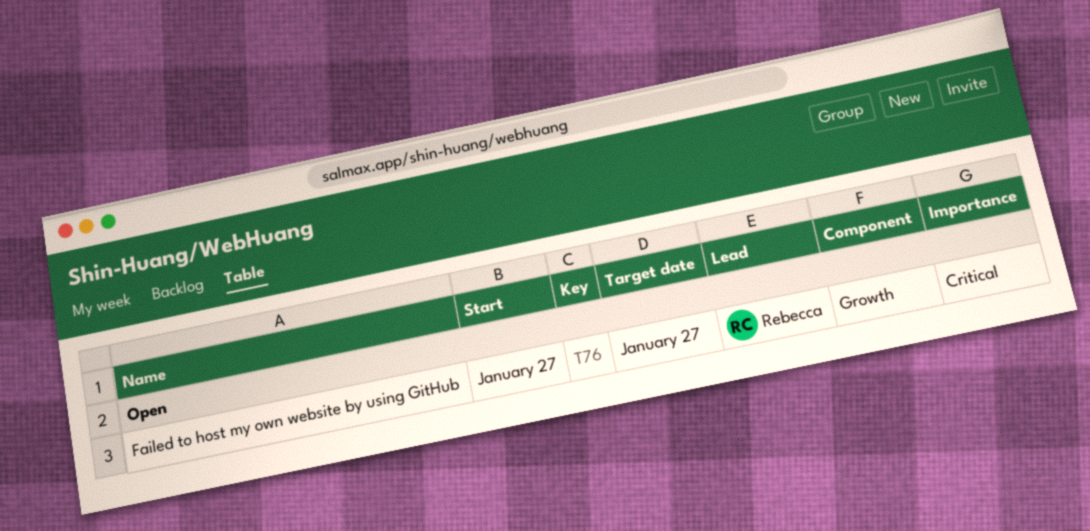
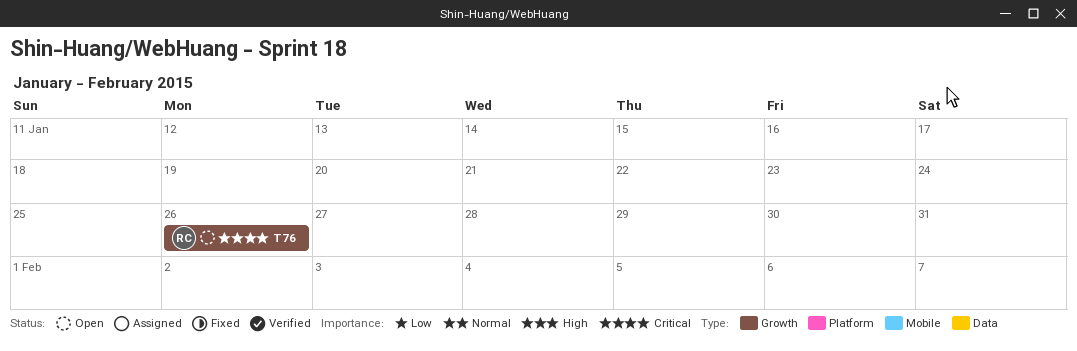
T76, start: Jan 27 -> Jan 26
T76, due: Jan 27 -> Jan 26

